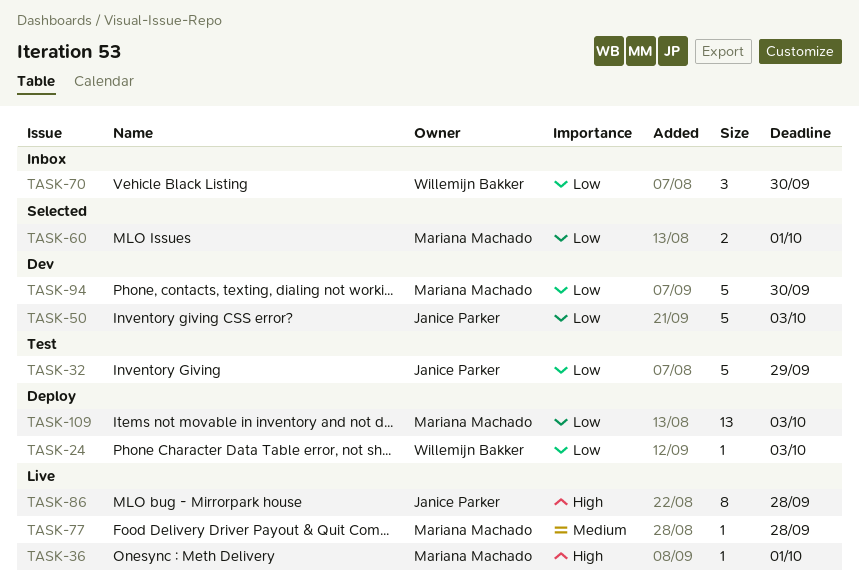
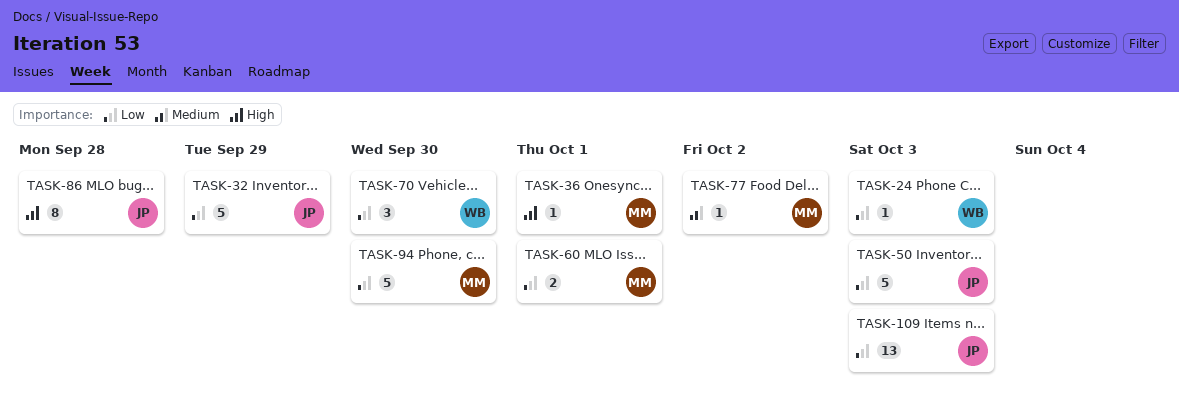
TASK-77, due: Sep 28 -> Oct 2
TASK-109, owner: Mariana Machado -> Janice Parker

